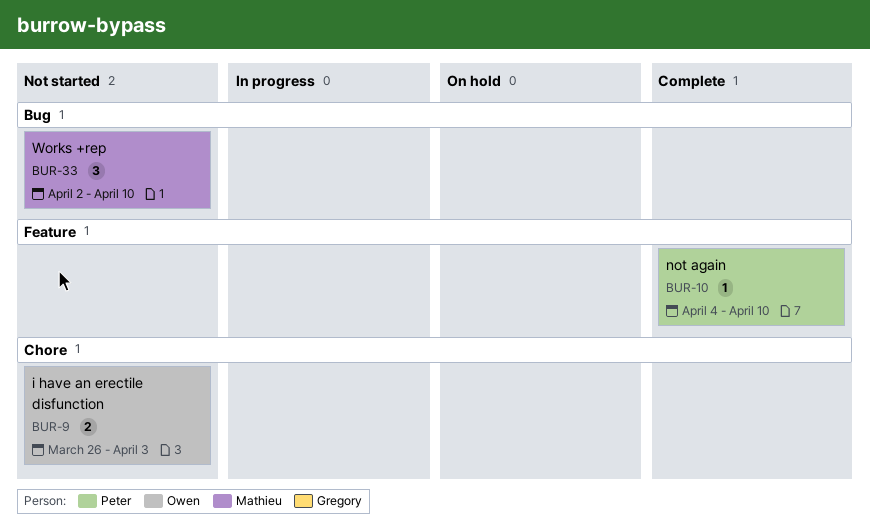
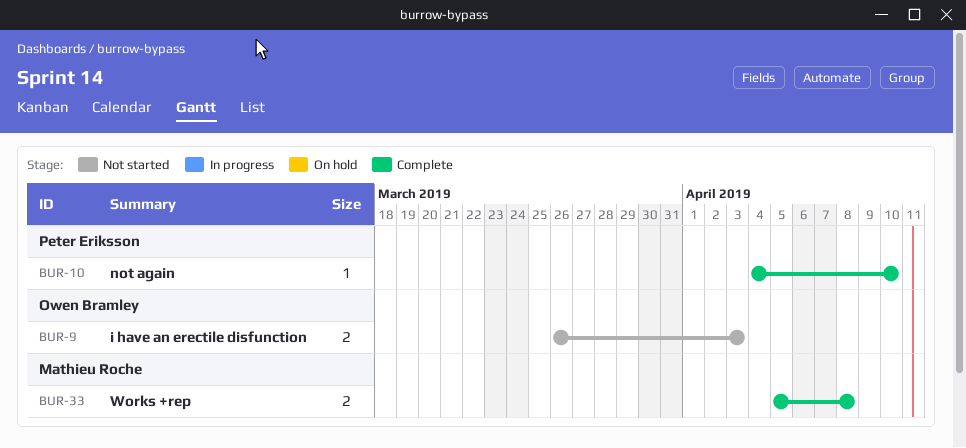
BUR-33, status: Not started -> Complete
BUR-33, estimate: 3 -> 2
BUR-33, start: Apr 2 -> Apr 5
BUR-33, due: Apr 10 -> Apr 8

